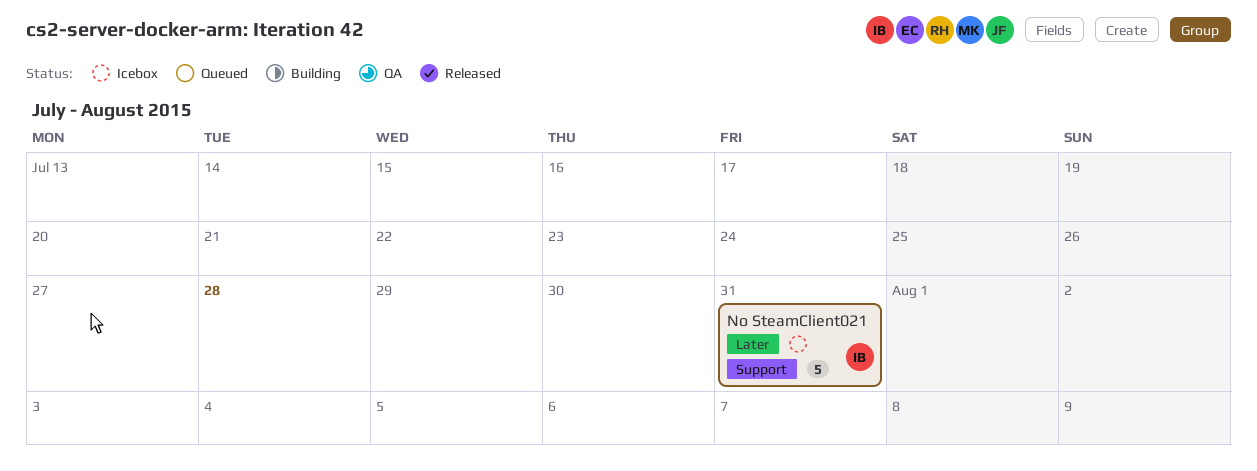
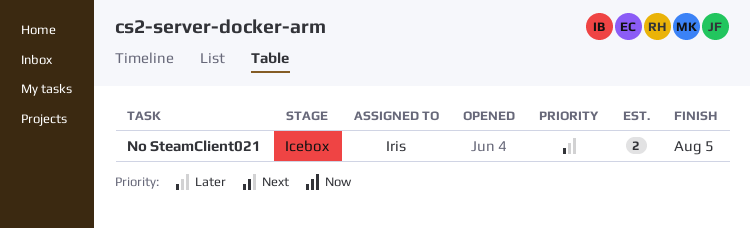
No SteamClient021, estimate: 5 -> 2
No SteamClient021, due: Jul 31 -> Aug 5

